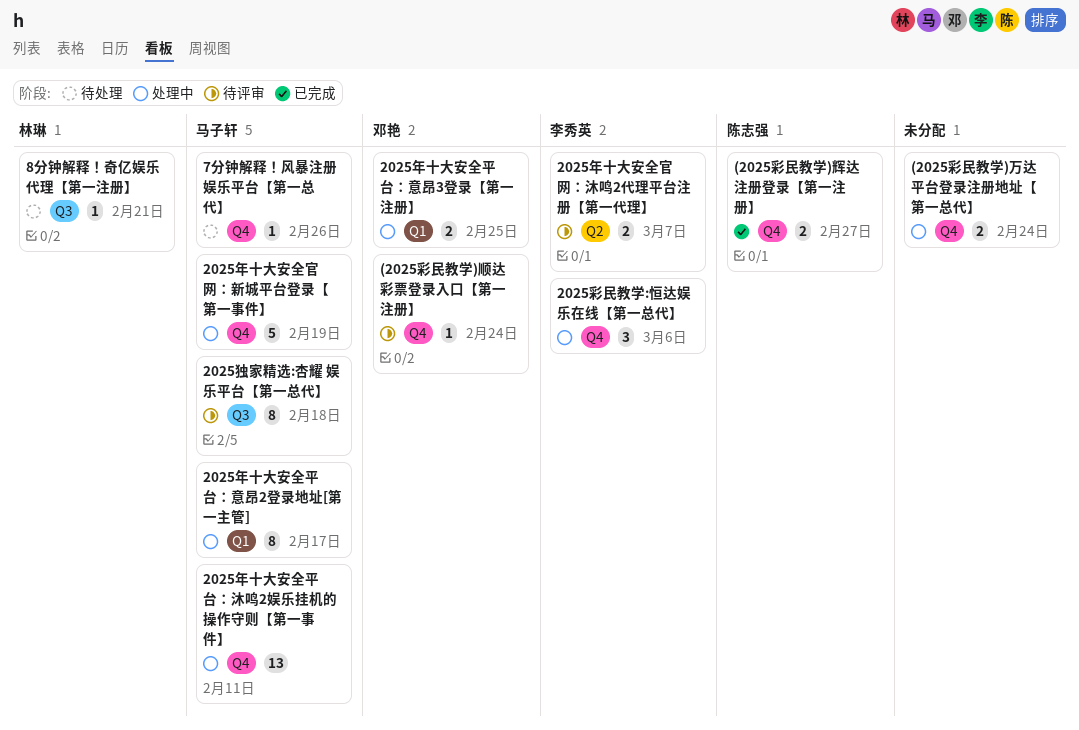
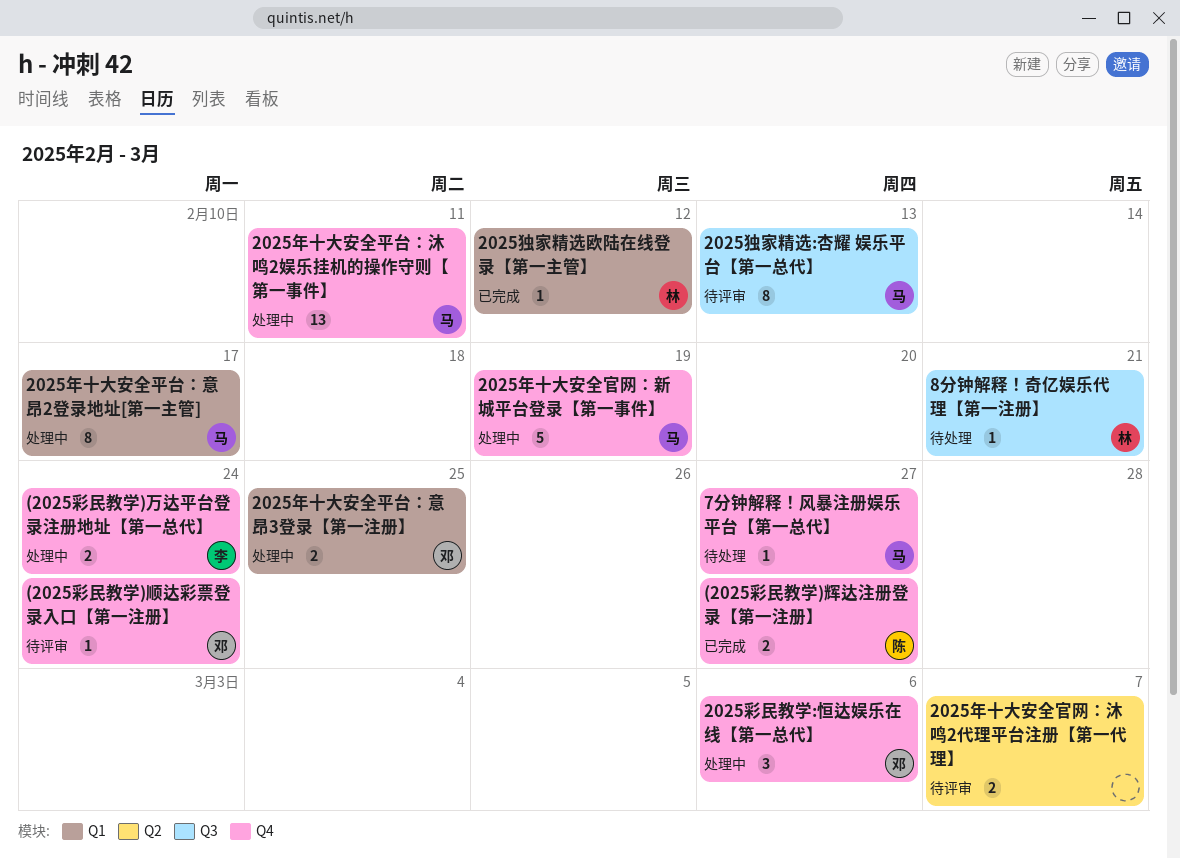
(2025彩民教学)万达平台登录注册地址【第一总代】, owner: none -> 李秀英
2025年十大安全官网：沐鸣2代理平台注册【第一代理】, owner: 李秀英 -> none
2025彩民教学:恒达娱乐在线【第一总代】, owner: 李秀英 -> 邓艳
2025独家精选:杏耀 娱乐平台【第一总代】, due: Feb 18 -> Feb 13
2025独家精选欧陆在线登录【第一主管】: none -> present
7分钟解释！风暴注册娱乐平台【第一总代】, due: Feb 26 -> Feb 27

